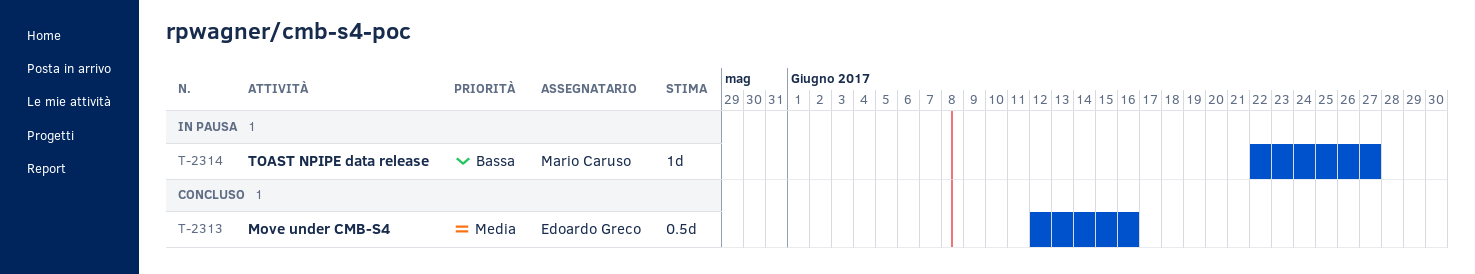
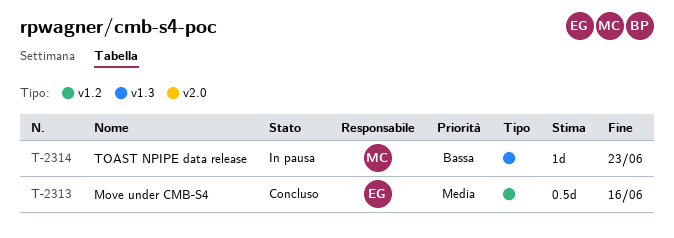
T-2314, due: Jun 27 -> Jun 23

